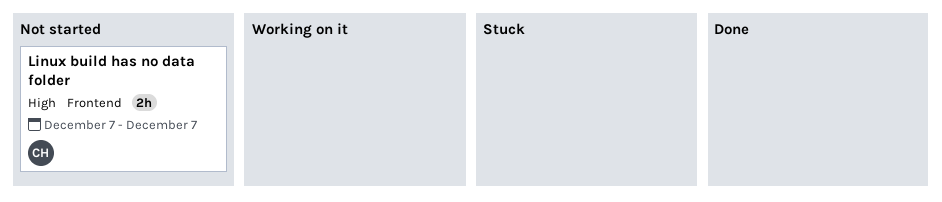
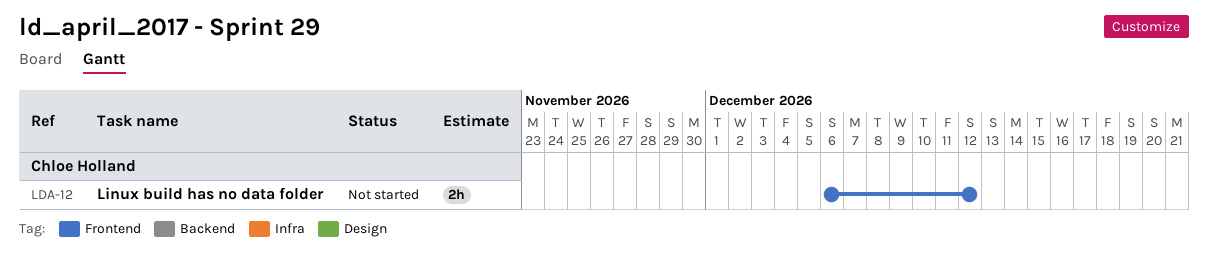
Linux build has no data folder, start: Dec 7 -> Dec 6
Linux build has no data folder, due: Dec 7 -> Dec 12

